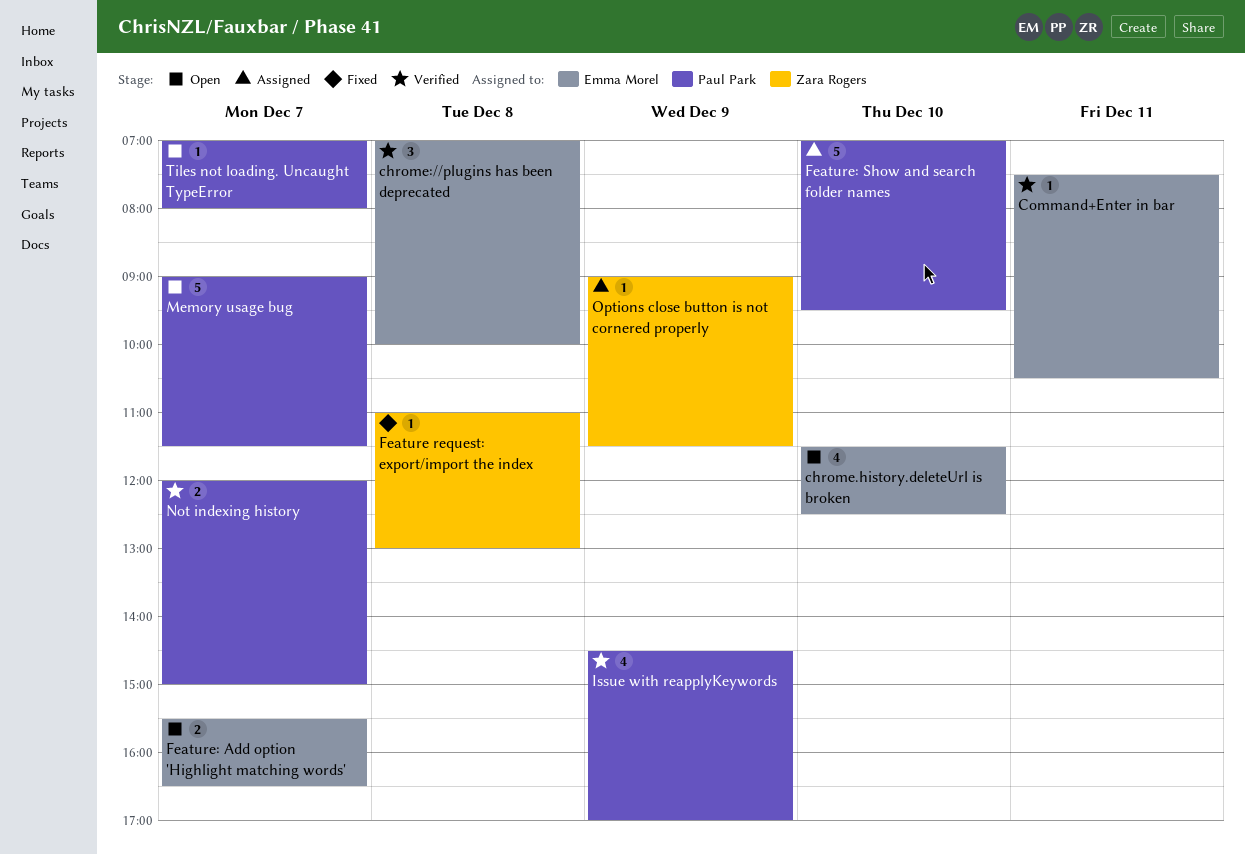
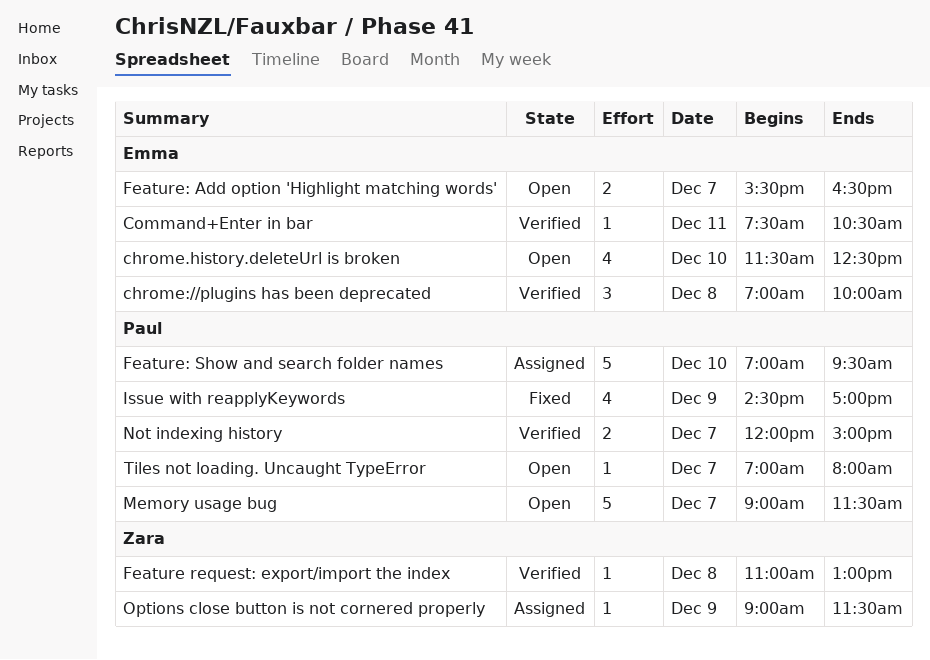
Feature request: export/import the index, status: Fixed -> Verified
Issue with reapplyKeywords, status: Verified -> Fixed

